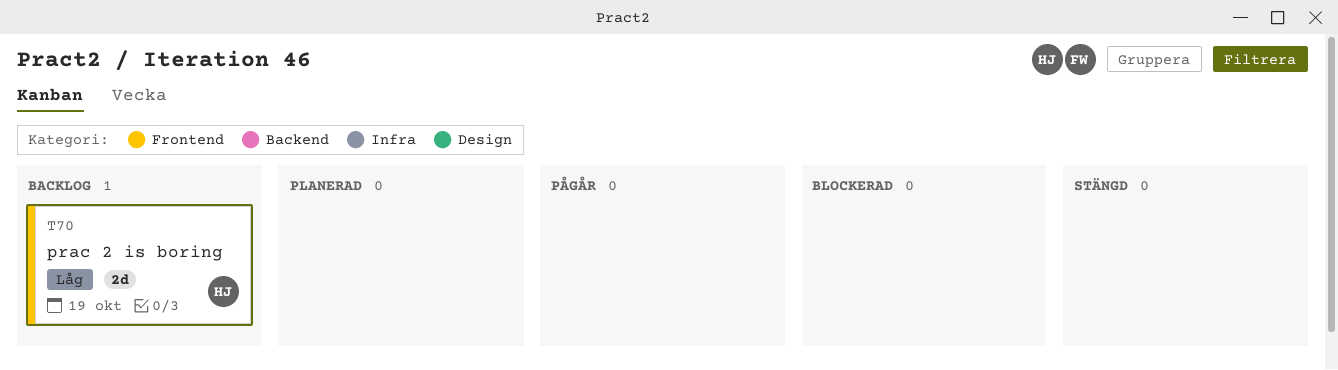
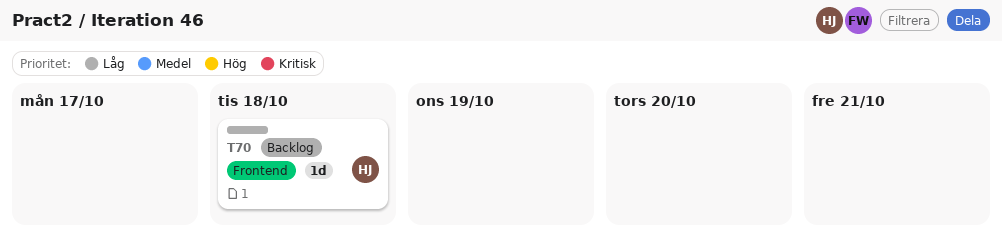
T70, estimate: 2d -> 1d
T70, due: Oct 19 -> Oct 18

